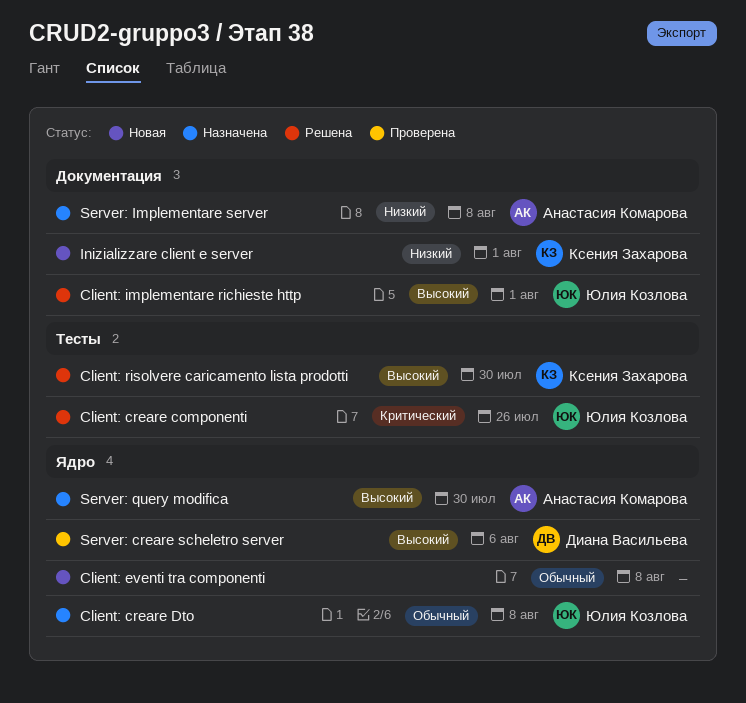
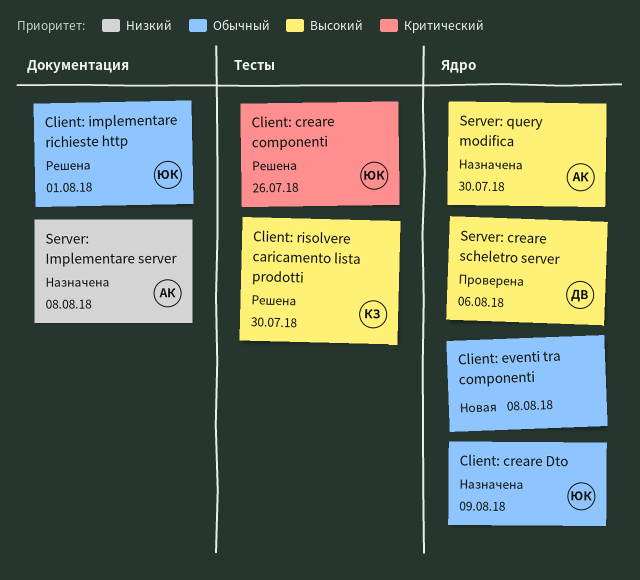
Client: creare Dto, due: Aug 8 -> Aug 9
Client: implementare richieste http, priority: Высокий -> Обычный
Inizializzare client e server: present -> none

